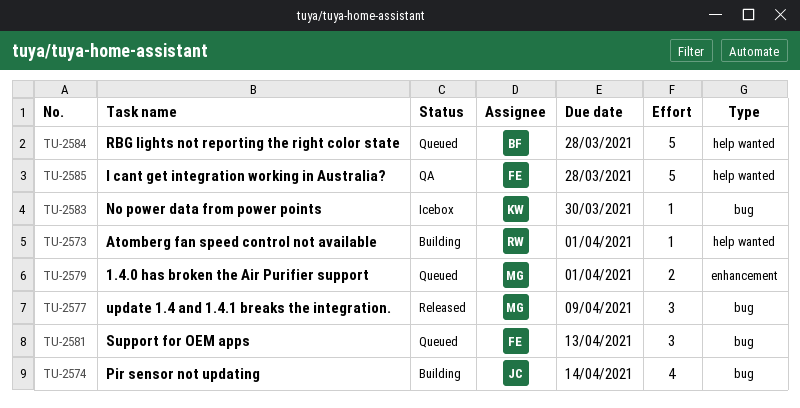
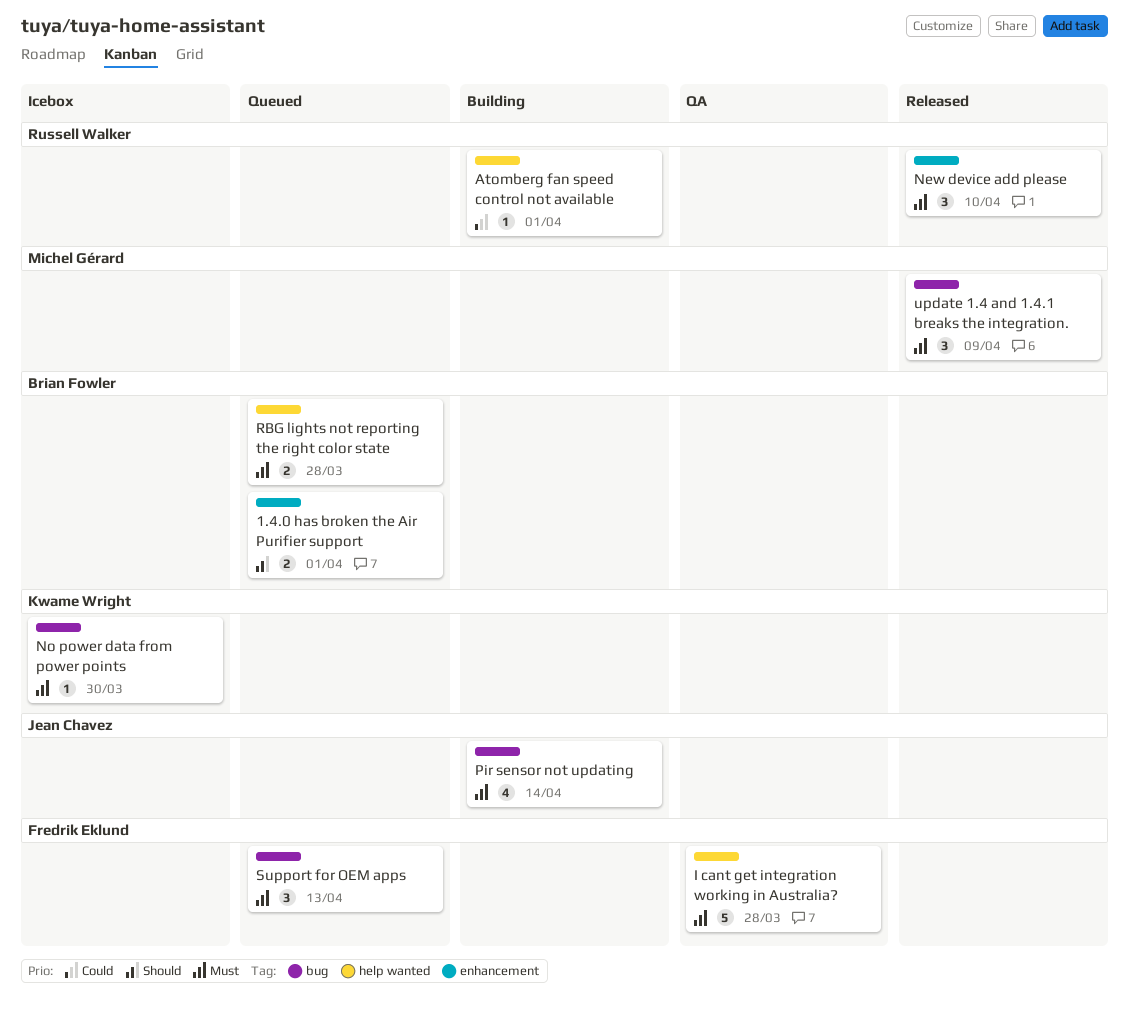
1.4.0 has broken the Air Purifier support, owner: Michel Gérard -> Brian Fowler
New device add please: none -> present
RBG lights not reporting the right color state, estimate: 5 -> 2

